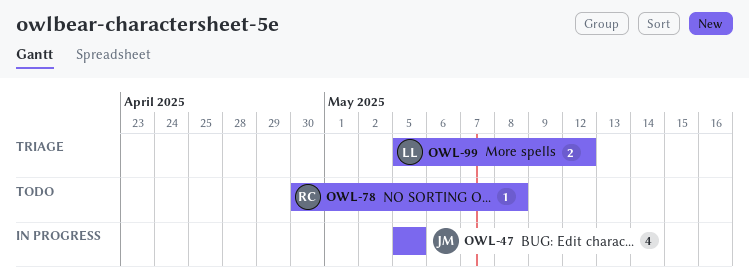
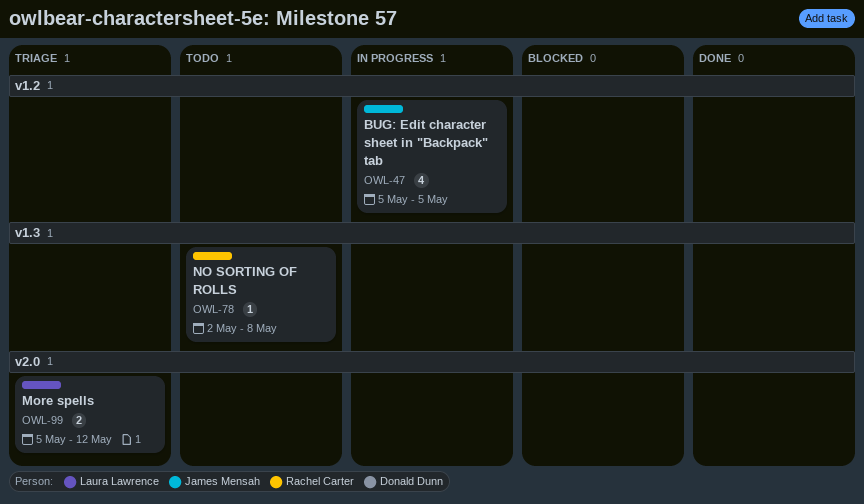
OWL-78, start: Apr 30 -> May 2

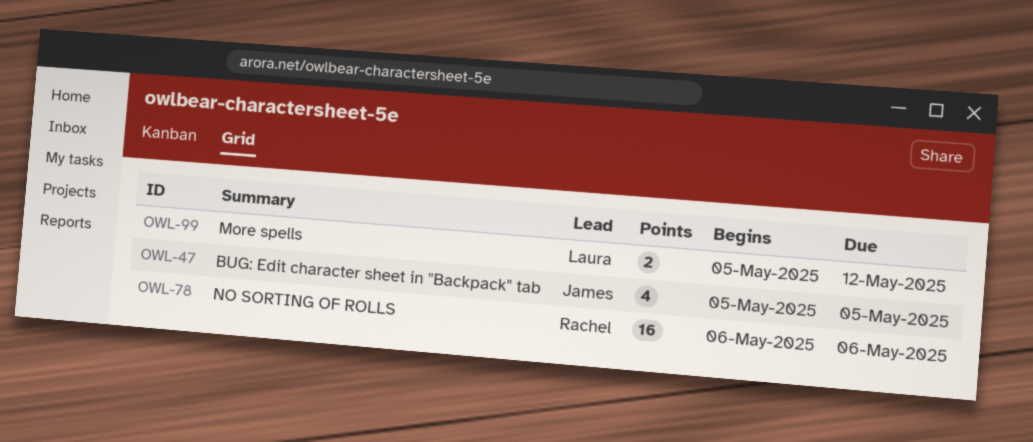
OWL-78, estimate: 1 -> 16
OWL-78, start: May 2 -> May 6
OWL-78, due: May 8 -> May 6

